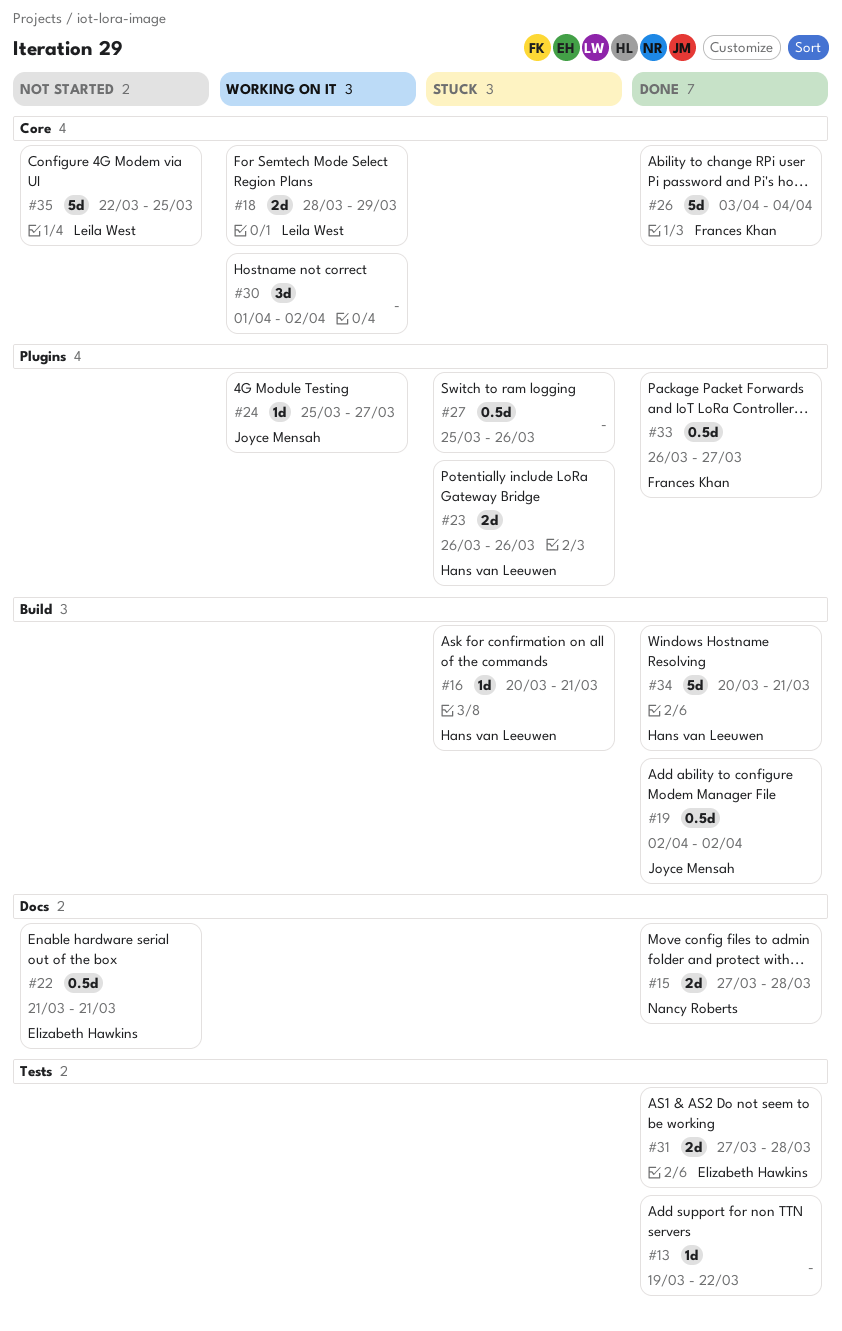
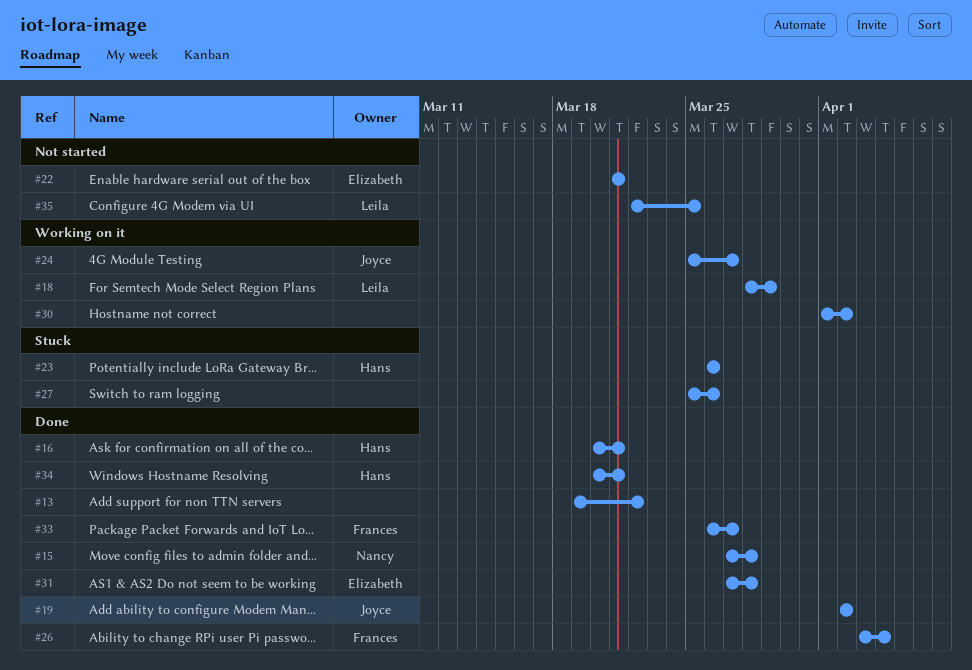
#16, status: Stuck -> Done

